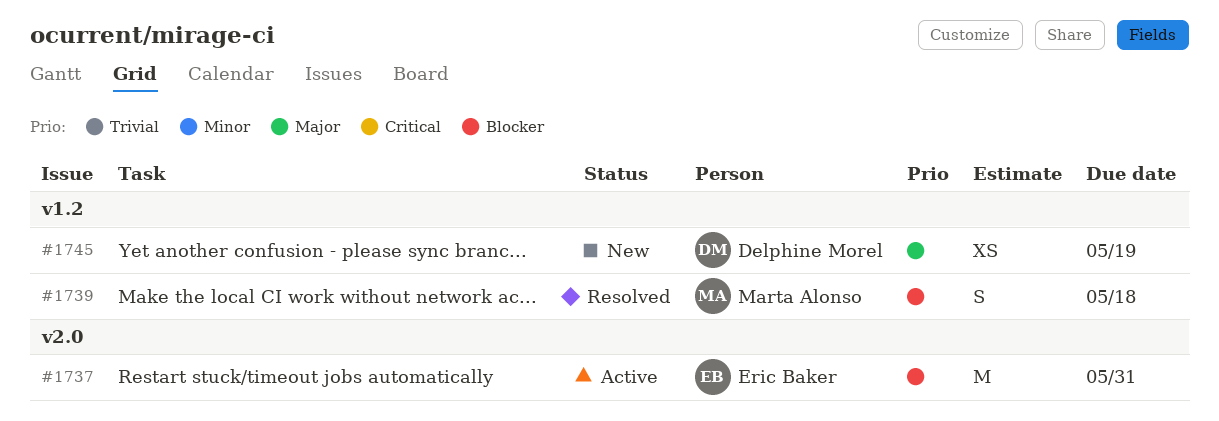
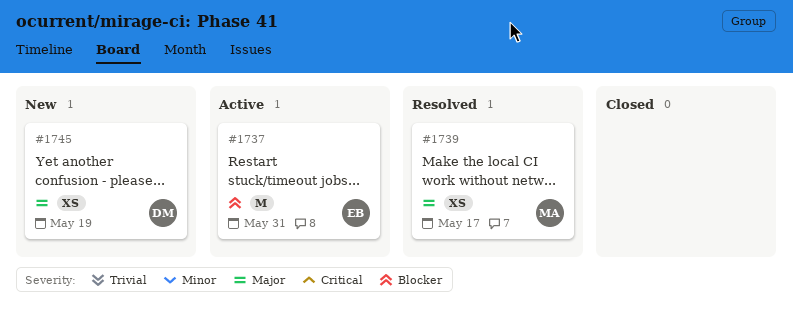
#1739, priority: Blocker -> Major
#1739, estimate: S -> XS
#1739, due: May 18 -> May 17

